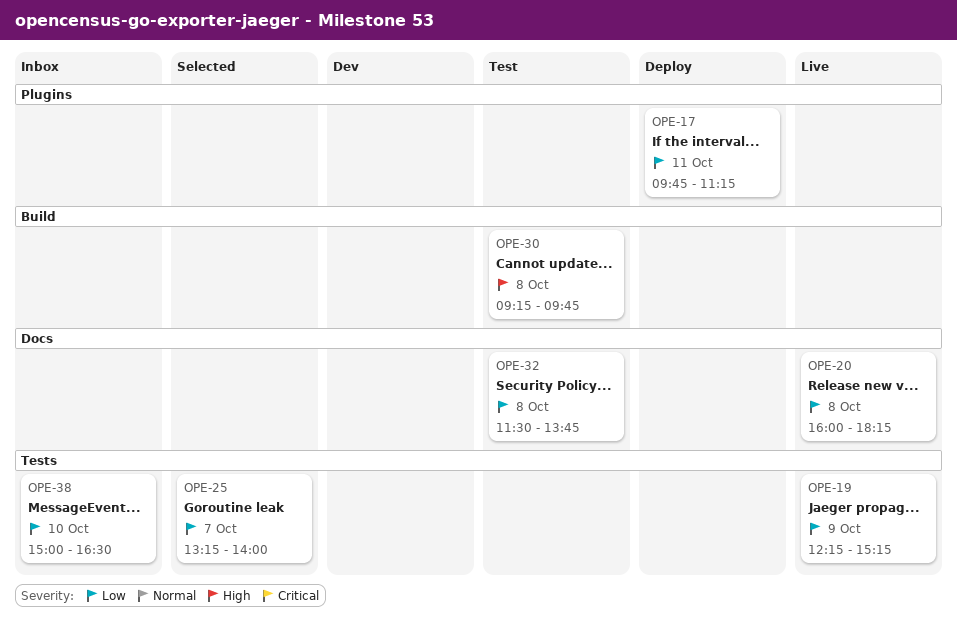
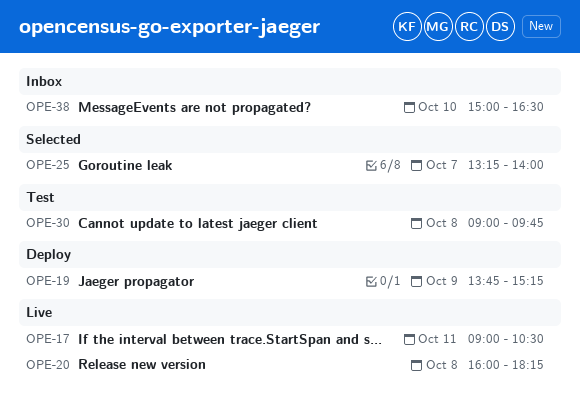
OPE-17, status: Deploy -> Live
OPE-17, begins: 09:45 -> 09:00
OPE-17, ends: 11:15 -> 10:30
OPE-19, status: Live -> Deploy
OPE-19, begins: 12:15 -> 13:45
OPE-30, begins: 09:15 -> 09:00
OPE-32: present -> none

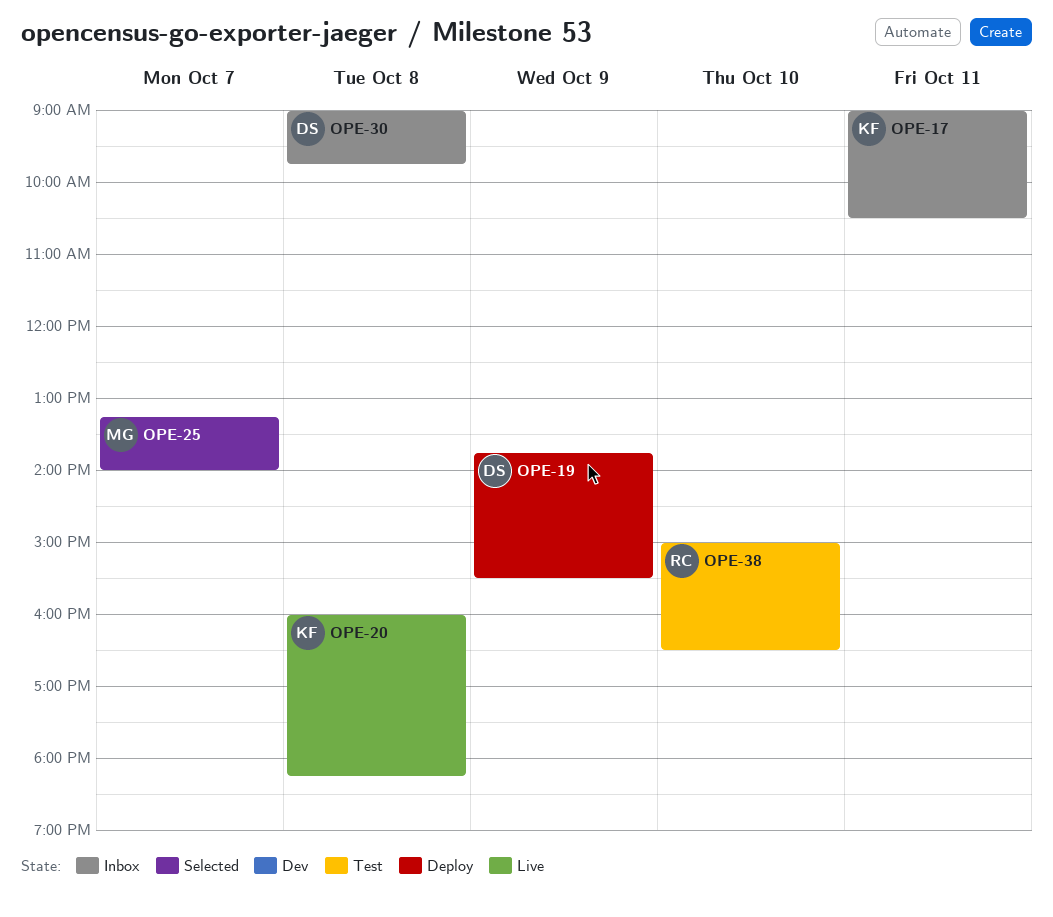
OPE-17, status: Live -> Inbox
OPE-19, ends: 15:15 -> 15:30
OPE-30, status: Test -> Inbox
OPE-38, status: Inbox -> Test

